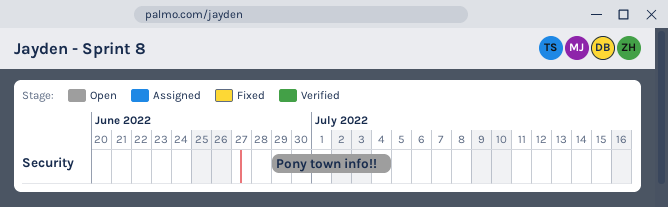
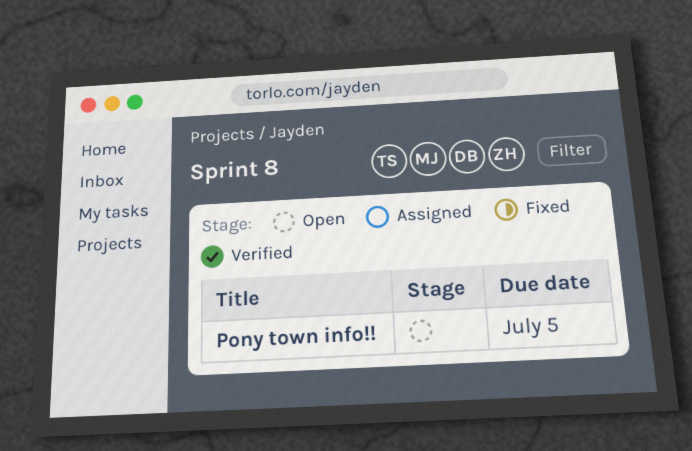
Pony town info!!, due: Jul 4 -> Jul 5

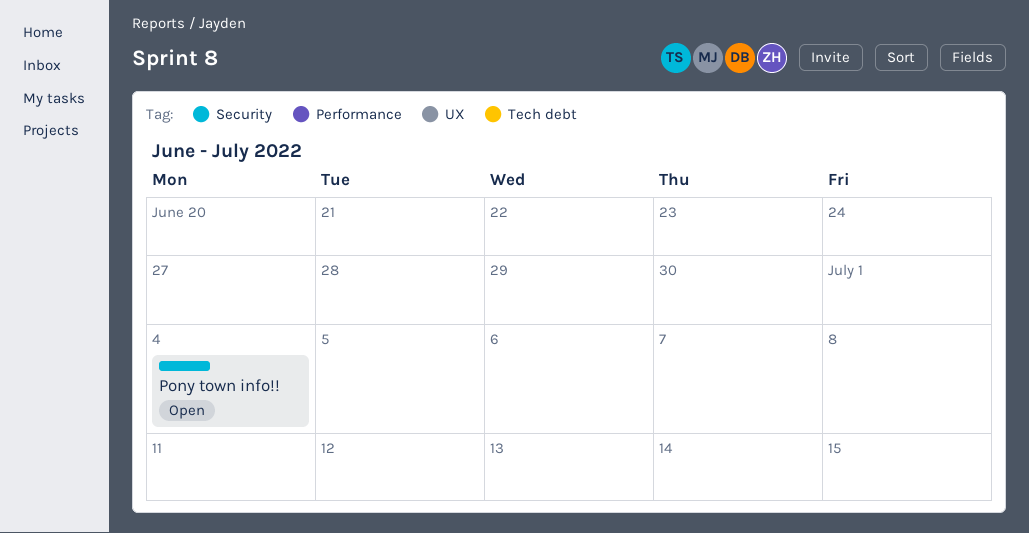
Pony town info!!, due: Jul 5 -> Jul 4

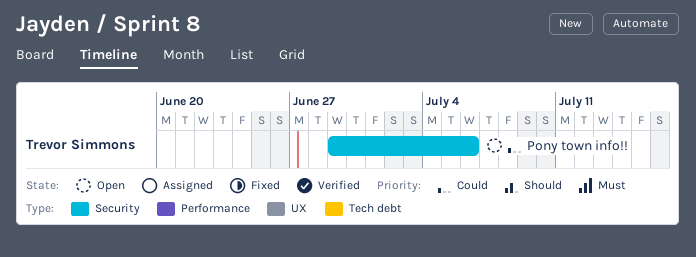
Pony town info!!, due: Jul 4 -> Jul 6

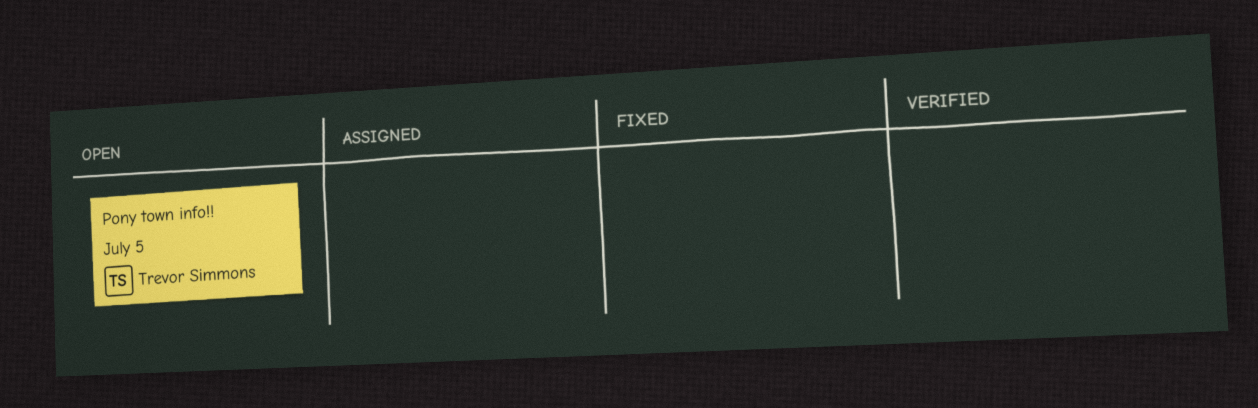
Pony town info!!, due: Jul 6 -> Jul 5

